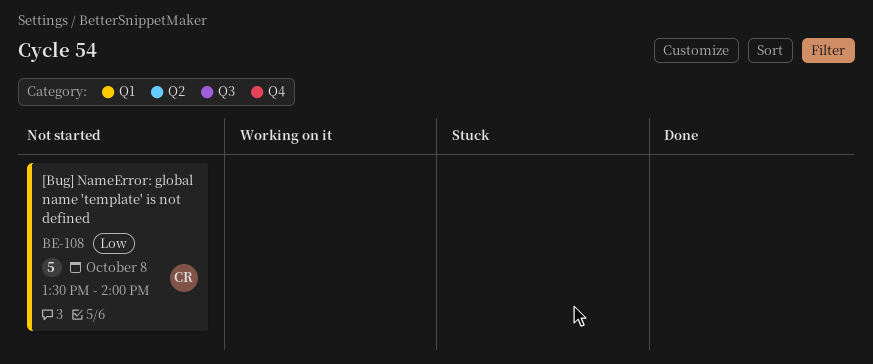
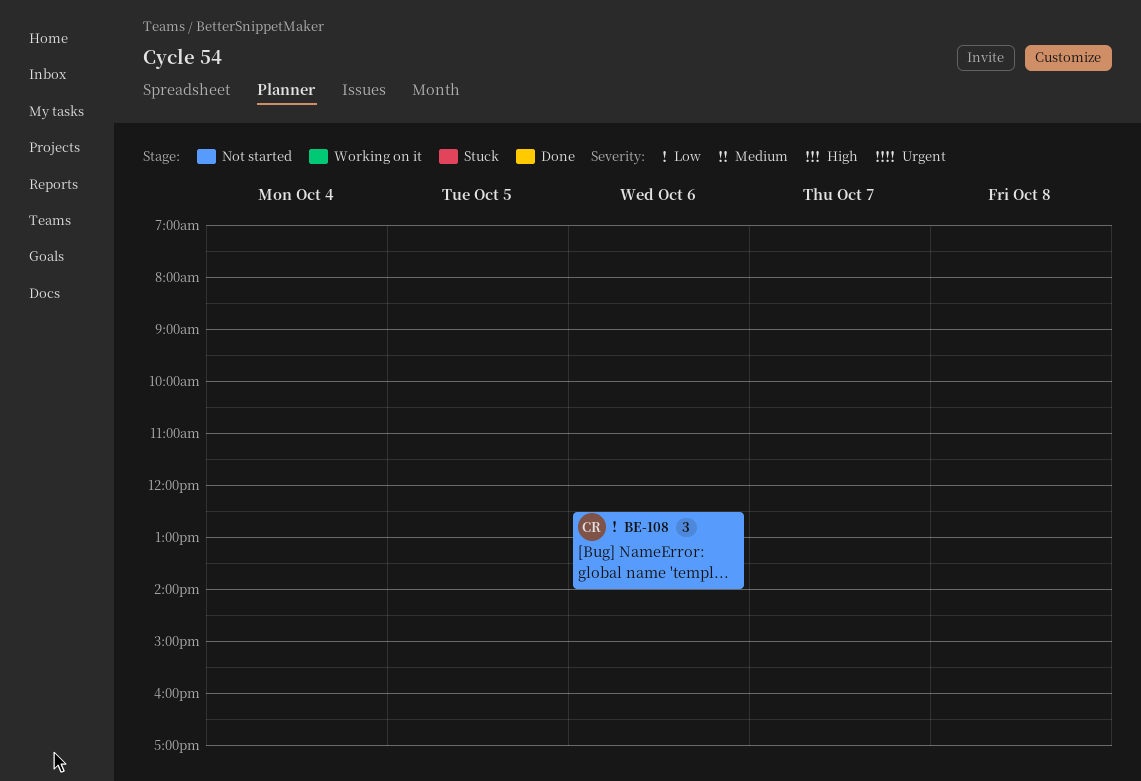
BE-108, estimate: 5 -> 3
BE-108, day: Oct 8 -> Oct 6
BE-108, begins: 13:30 -> 12:30

